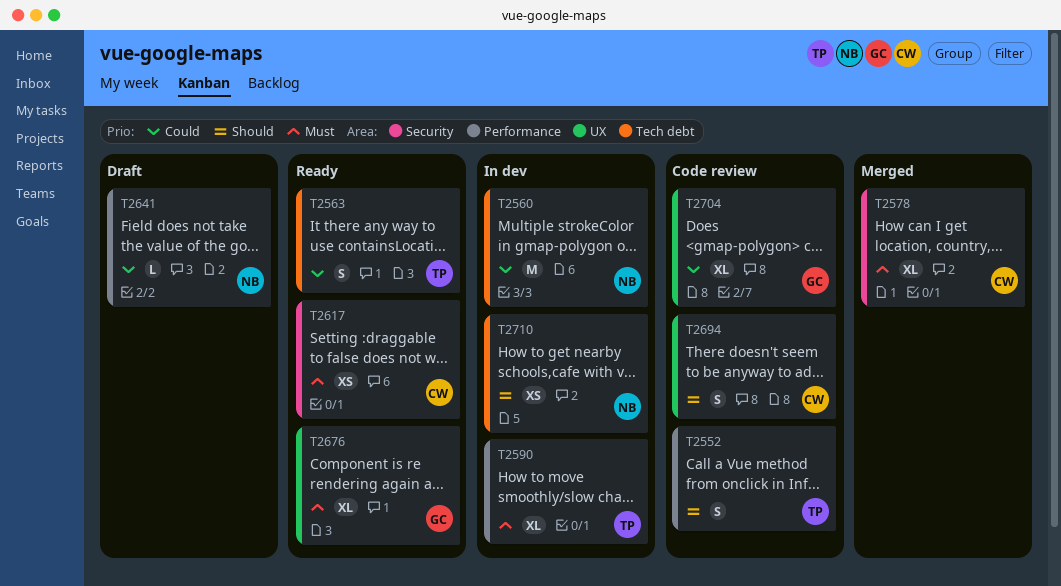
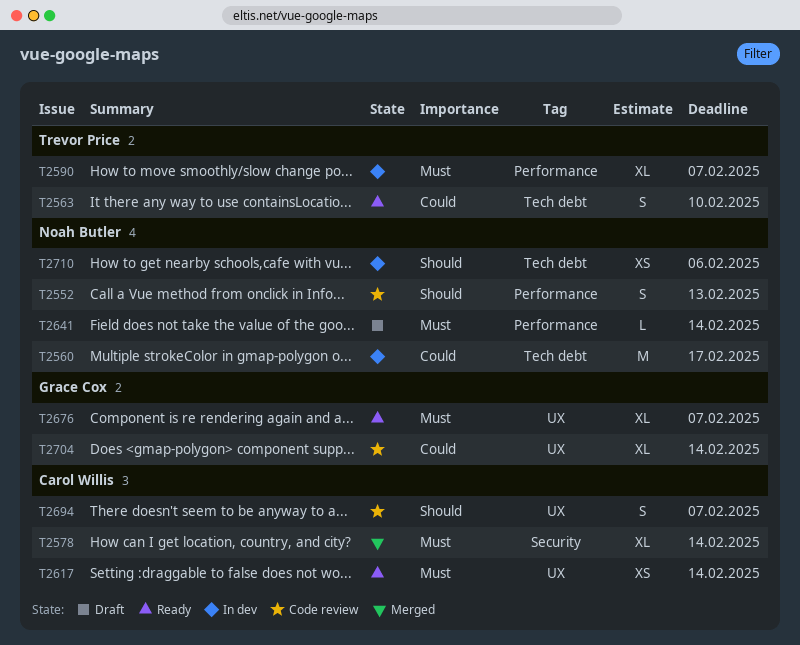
T2552, owner: Trevor Price -> Noah Butler
T2617, label: Security -> UX
T2641, priority: Could -> Must

